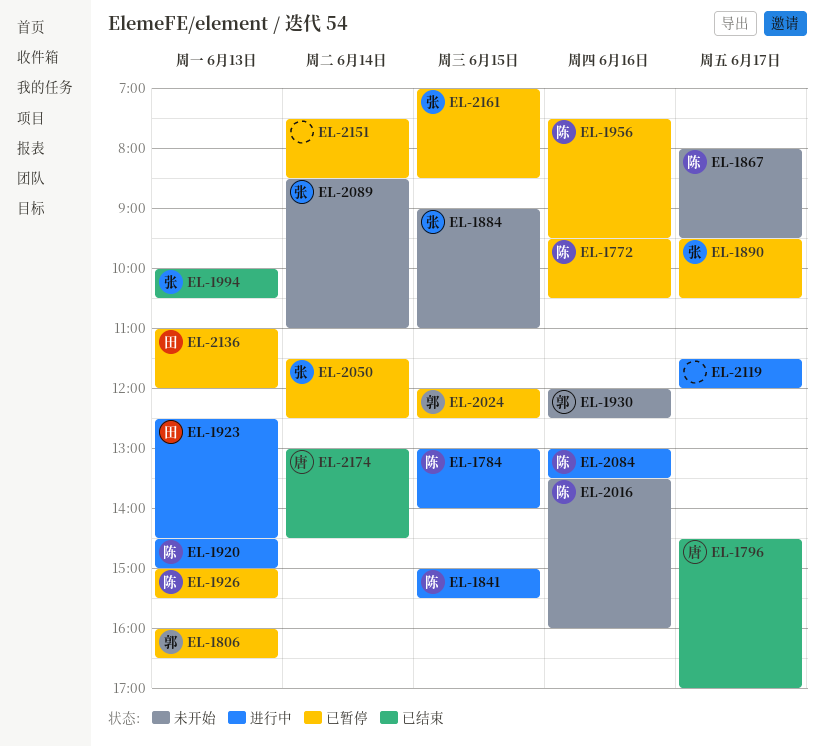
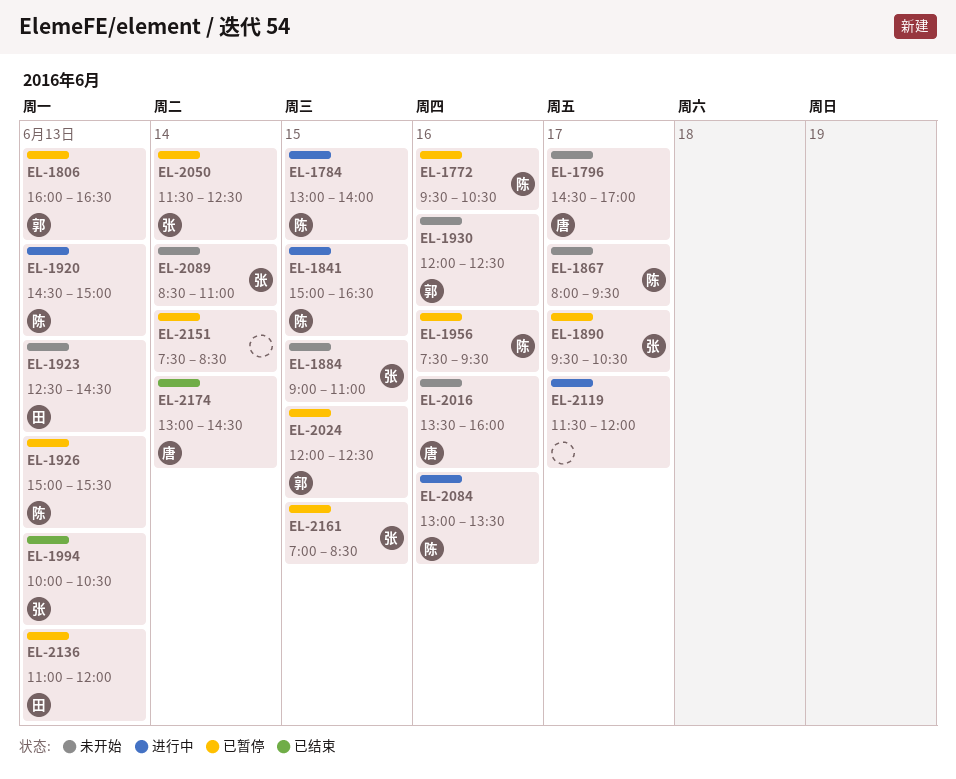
EL-1796, status: 已结束 -> 未开始
EL-1841, ends: 15:30 -> 16:30
EL-1923, status: 进行中 -> 未开始
EL-2016, owner: 陈 -> 唐

